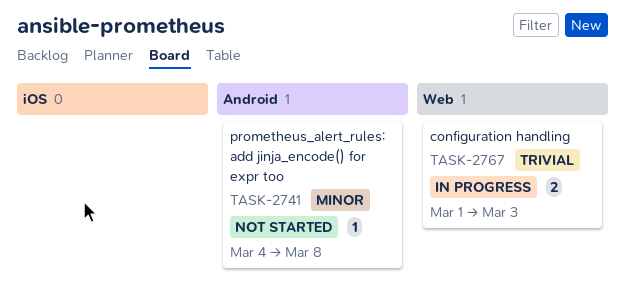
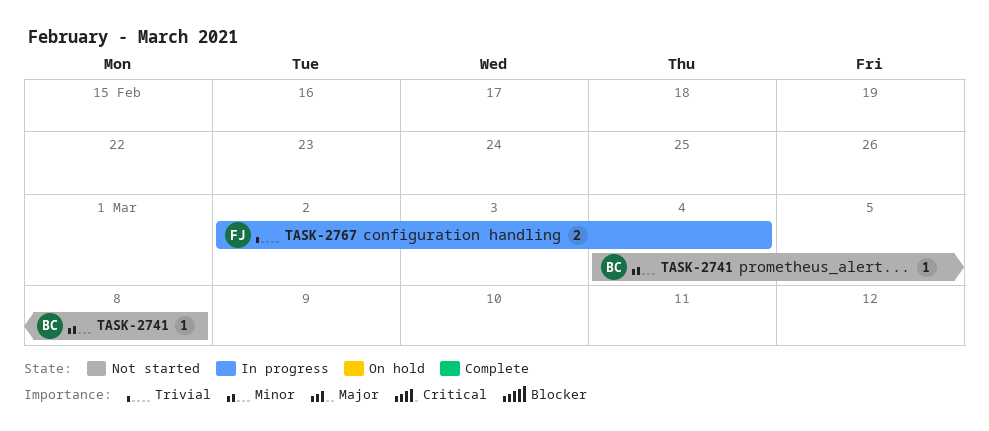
TASK-2767, start: Mar 1 -> Mar 2
TASK-2767, due: Mar 3 -> Mar 4

